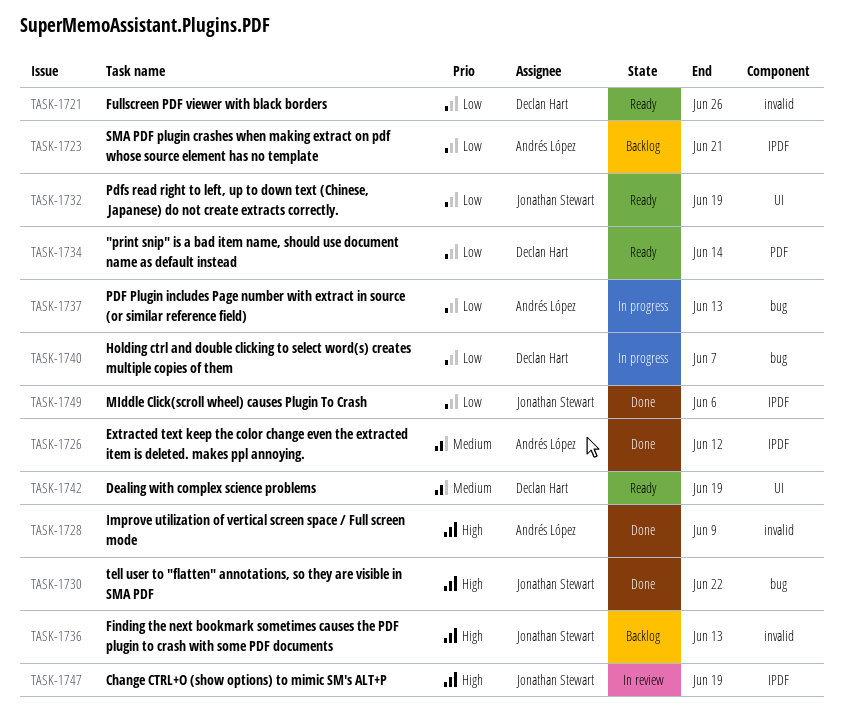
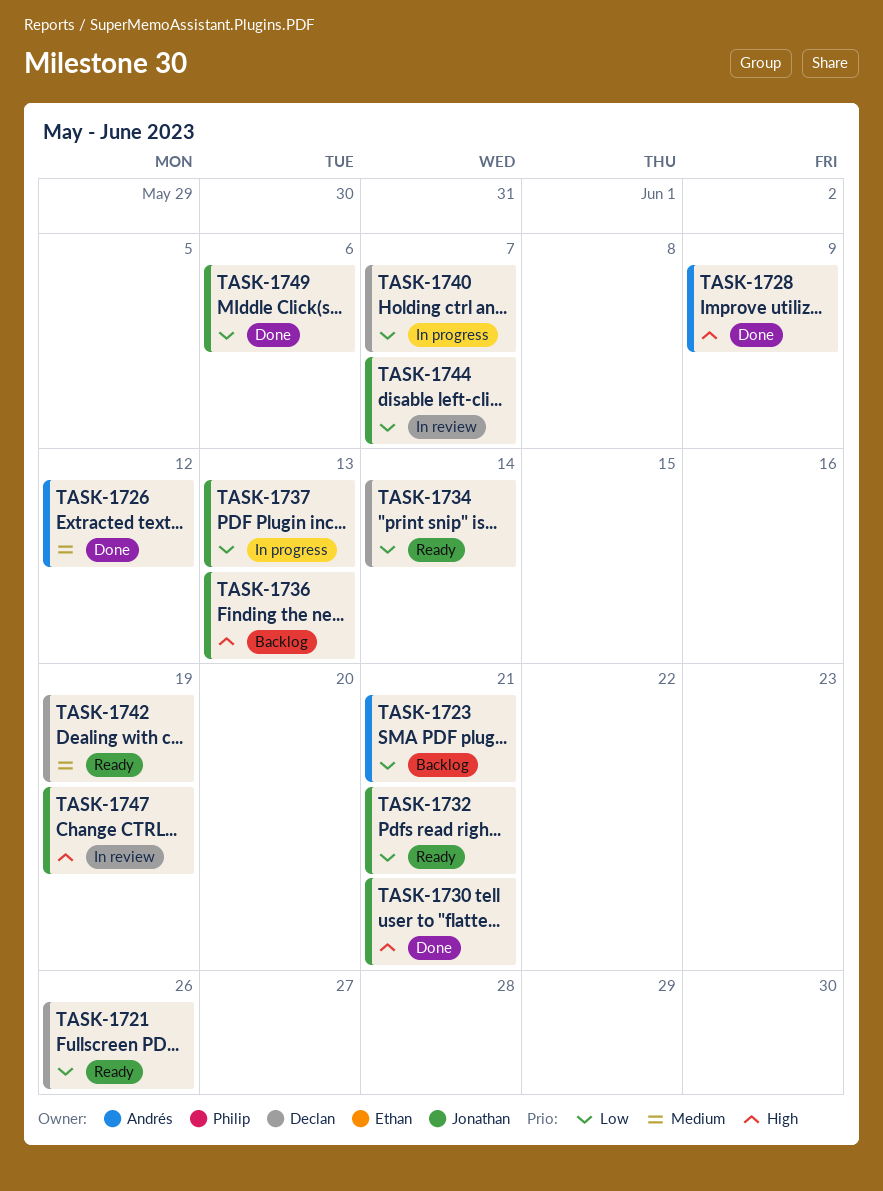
TASK-1730, due: Jun 22 -> Jun 21
TASK-1732, due: Jun 19 -> Jun 21
TASK-1737, owner: Andrés López -> Jonathan Stewart
TASK-1744: none -> present

